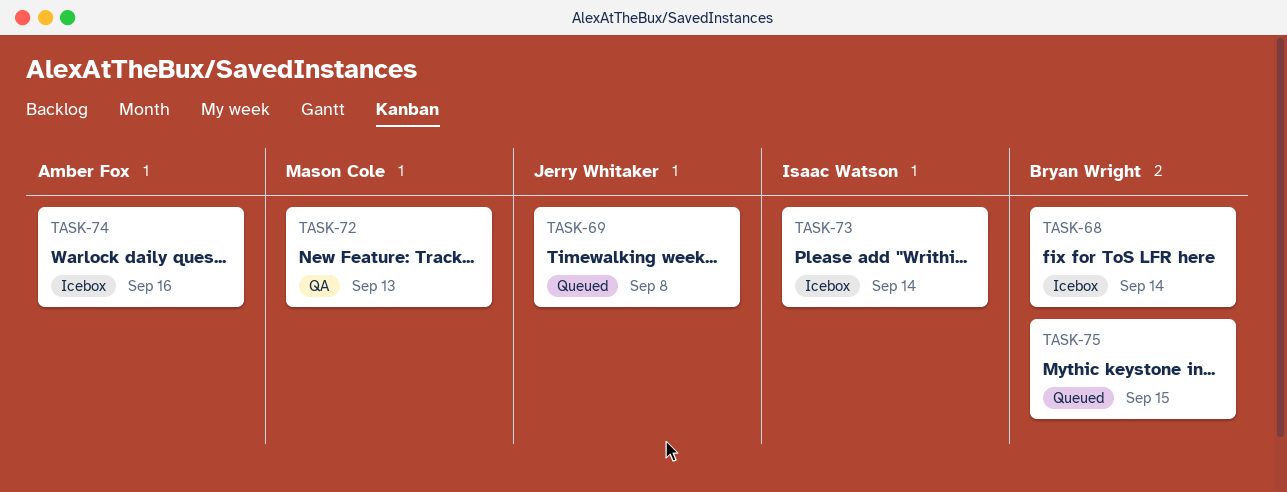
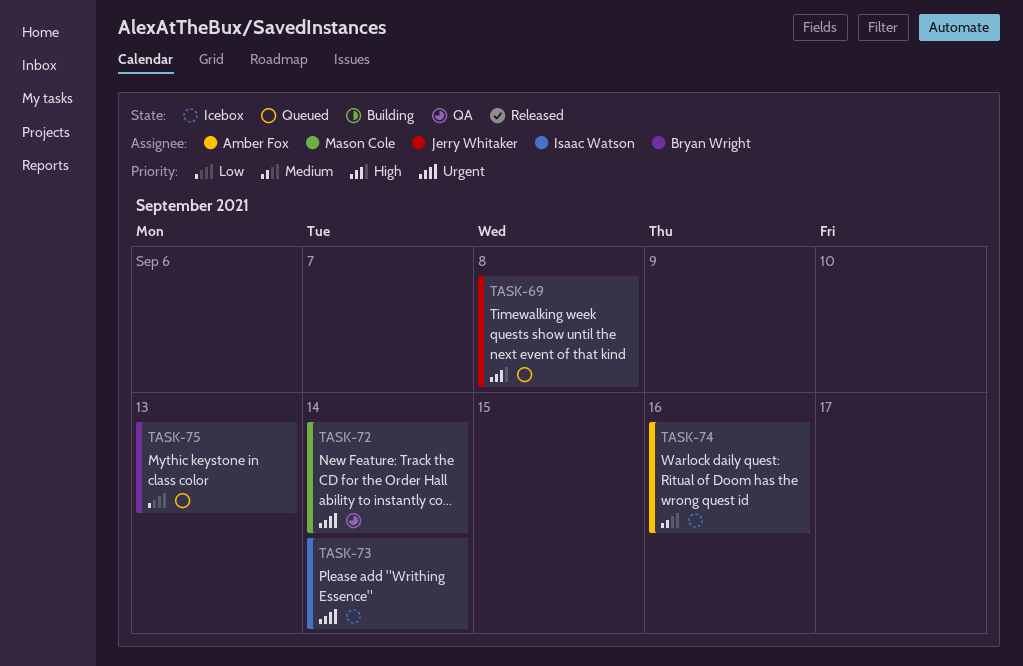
TASK-68: present -> none
TASK-72, due: Sep 13 -> Sep 14
TASK-75, due: Sep 15 -> Sep 13

